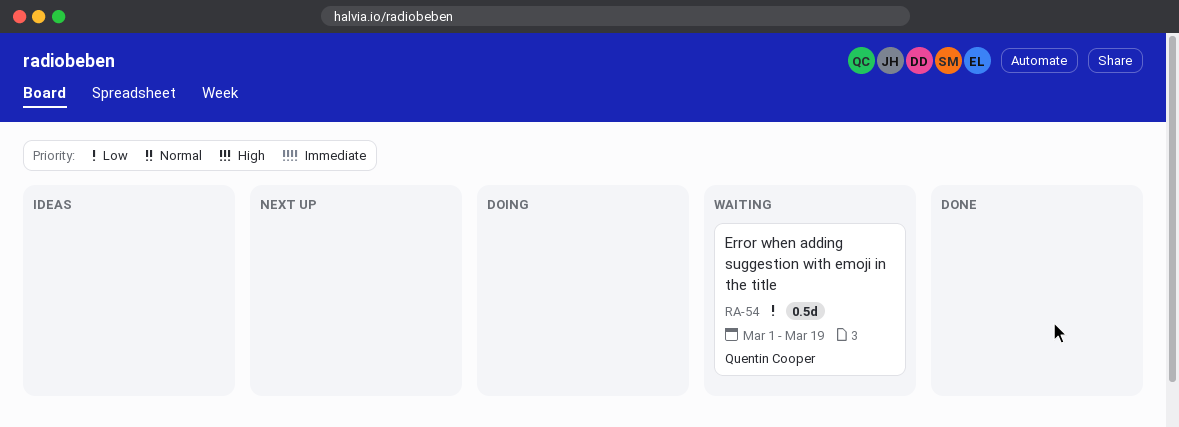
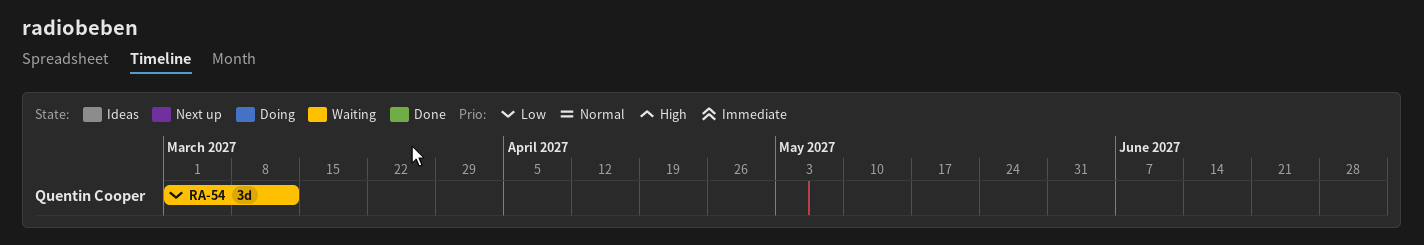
RA-54, estimate: 0.5d -> 3d
RA-54, due: Mar 19 -> Mar 12

